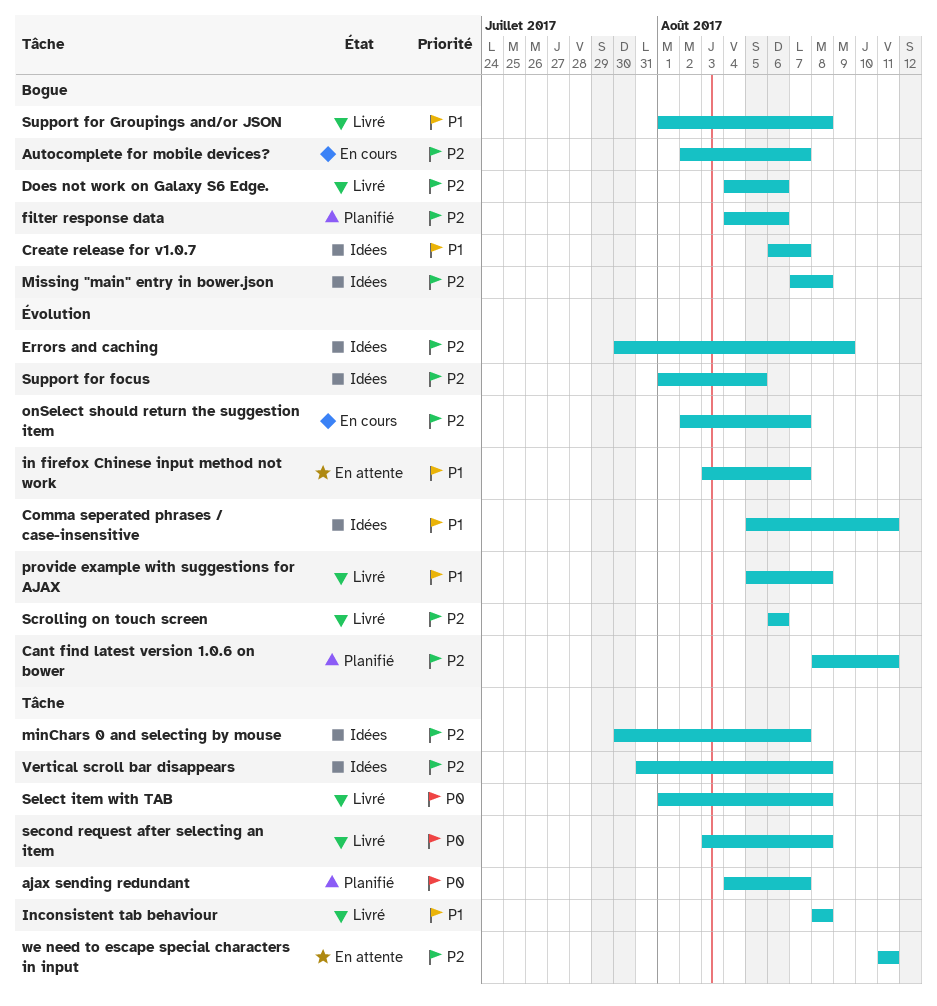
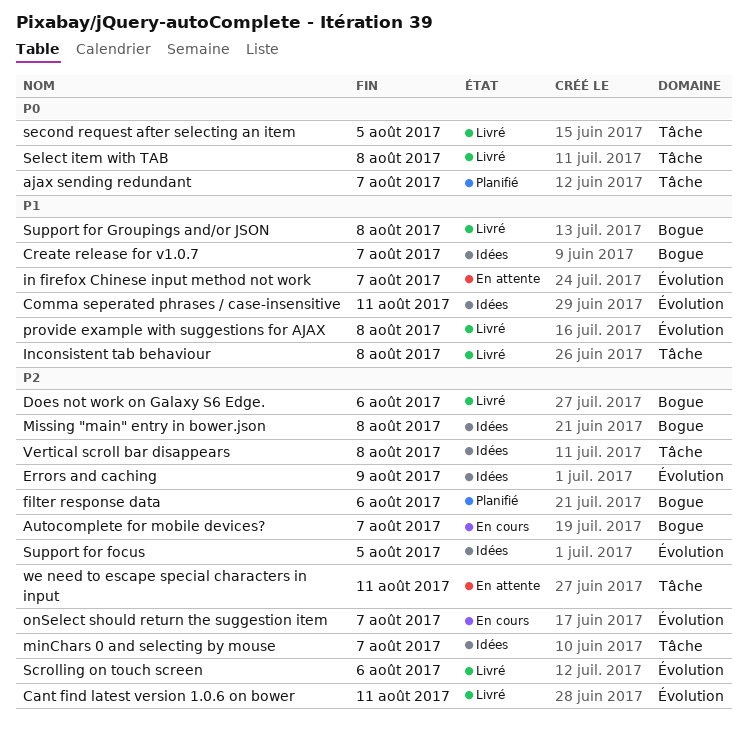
Cant find latest version 1.0.6 on bower, status: Planifié -> Livré
second request after selecting an item, due: Aug 8 -> Aug 5

